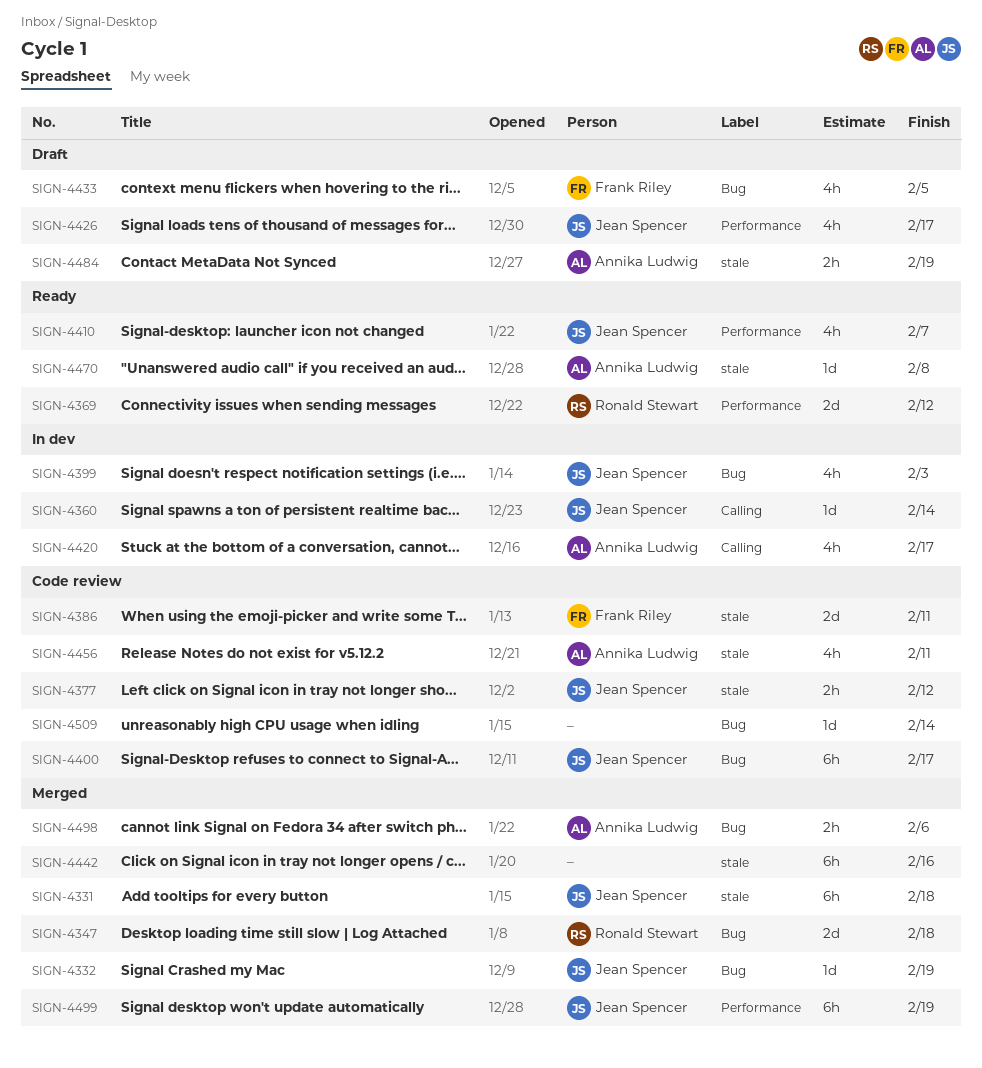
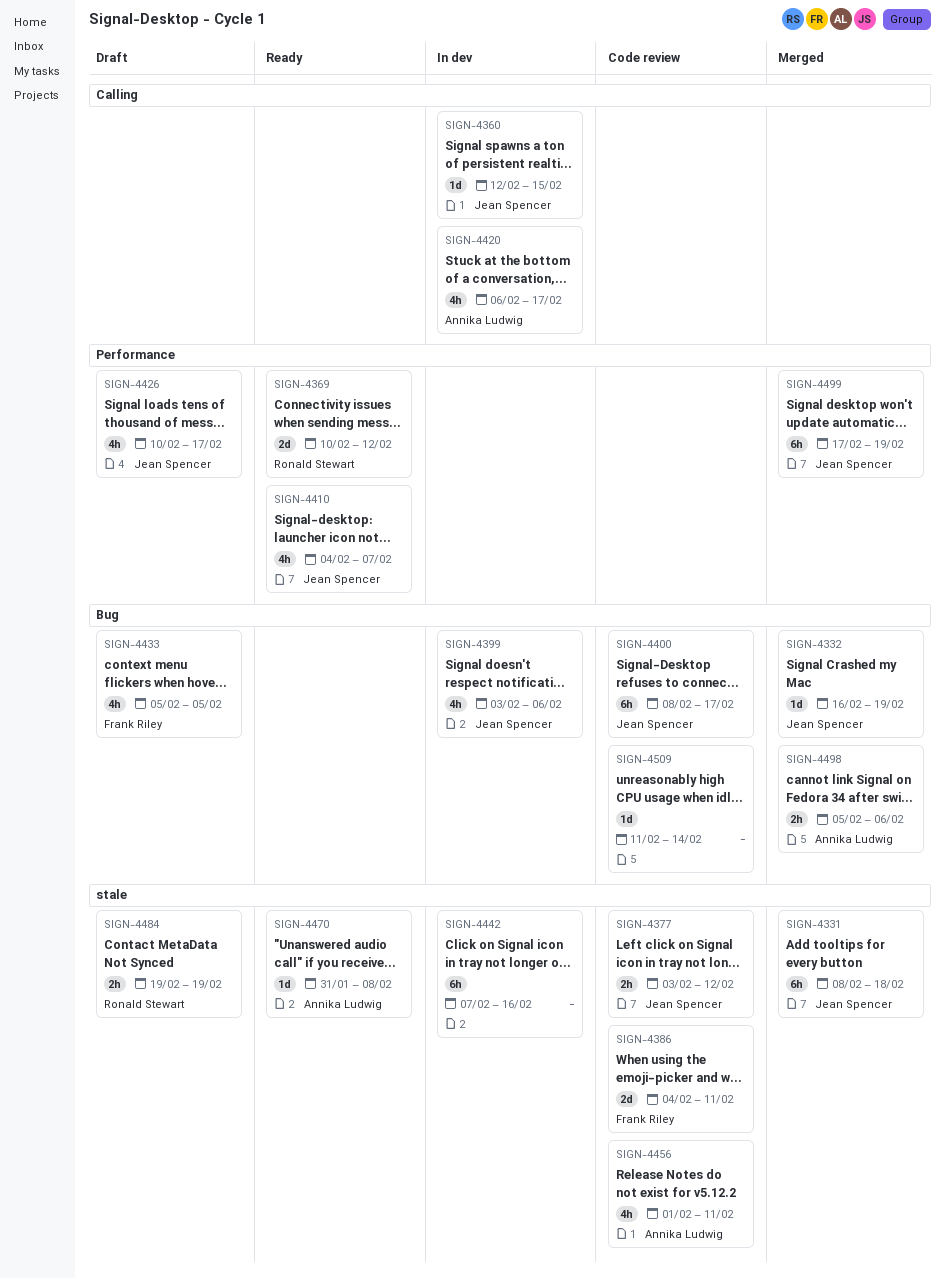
SIGN-4347: present -> none
SIGN-4360, due: Feb 14 -> Feb 15
SIGN-4399, due: Feb 3 -> Feb 6
SIGN-4442, status: Merged -> In dev
SIGN-4484, owner: Annika Ludwig -> Ronald Stewart

